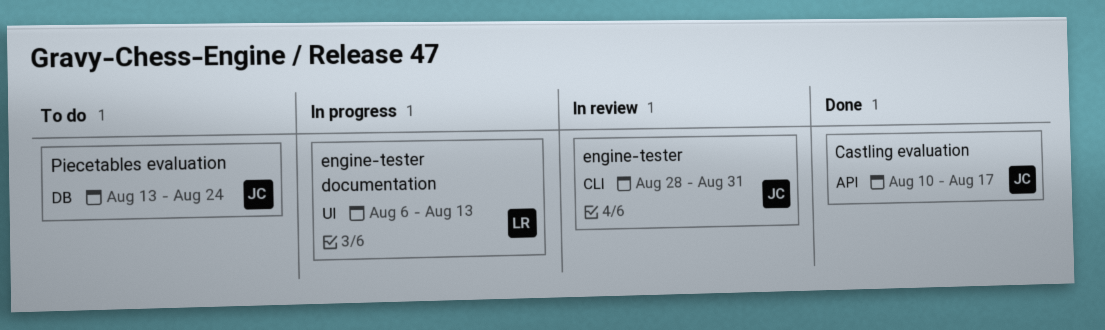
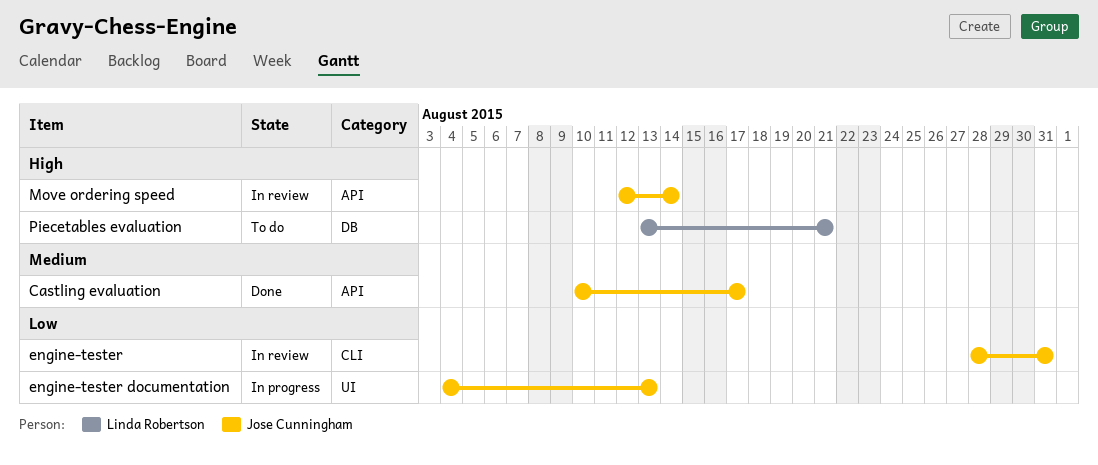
engine-tester documentation, owner: Linda Robertson -> Jose Cunningham
engine-tester documentation, start: Aug 6 -> Aug 4
Move ordering speed: none -> present
Piecetables evaluation, owner: Jose Cunningham -> Linda Robertson
Piecetables evaluation, due: Aug 24 -> Aug 21

